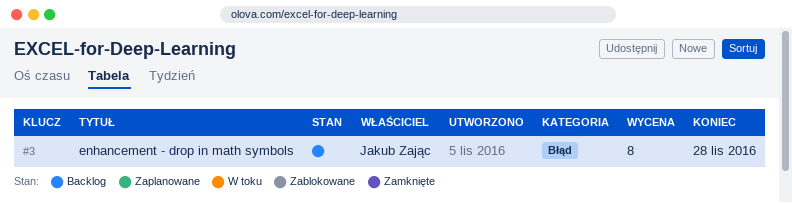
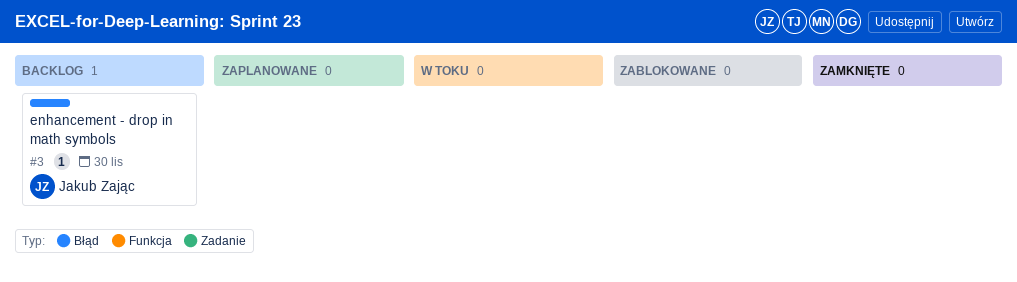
#3, estimate: 8 -> 1
#3, due: Nov 28 -> Nov 30

